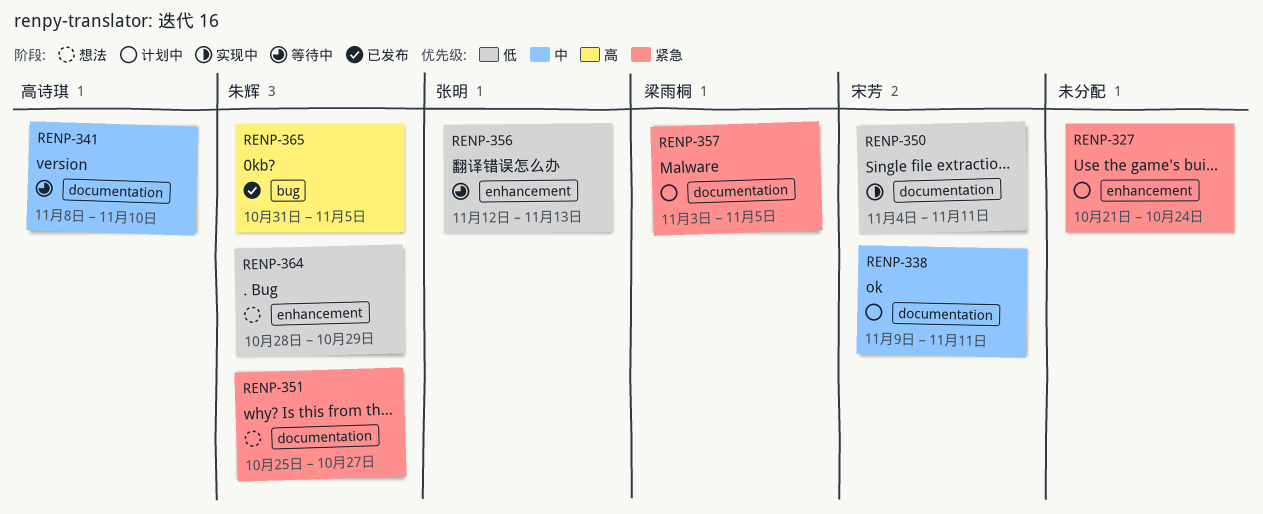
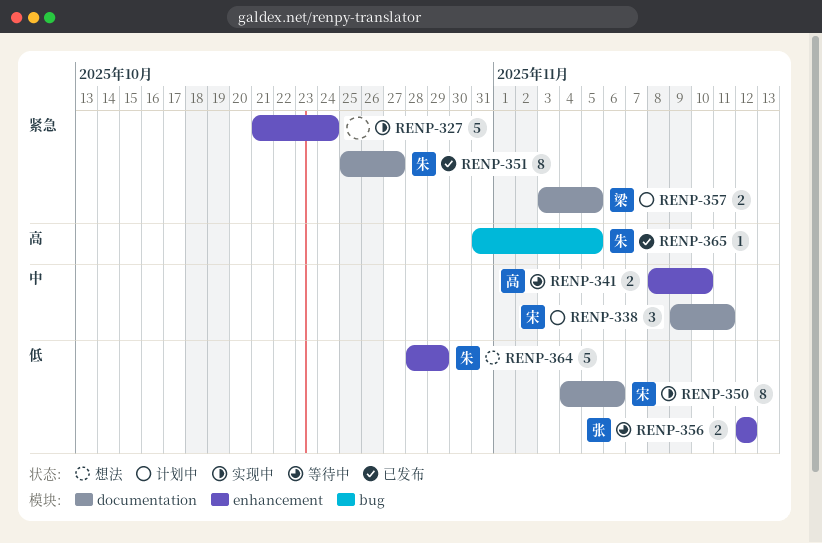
RENP-327, status: 计划中 -> 实现中
RENP-341, label: documentation -> enhancement
RENP-350, due: Nov 11 -> Nov 6
RENP-351, status: 想法 -> 已发布
RENP-356, due: Nov 13 -> Nov 12

